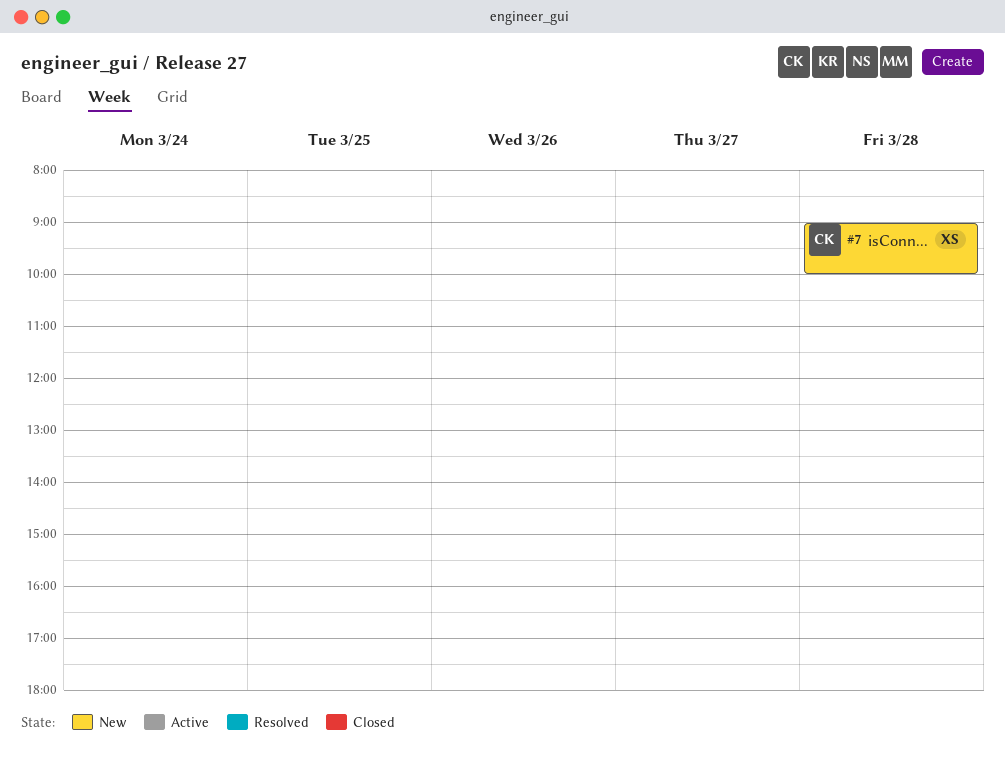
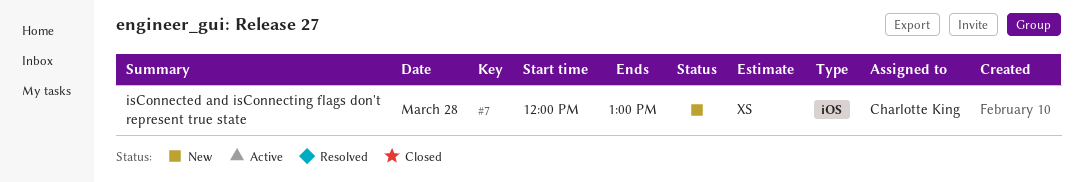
#7, begins: 09:00 -> 12:00
#7, ends: 10:00 -> 13:00

